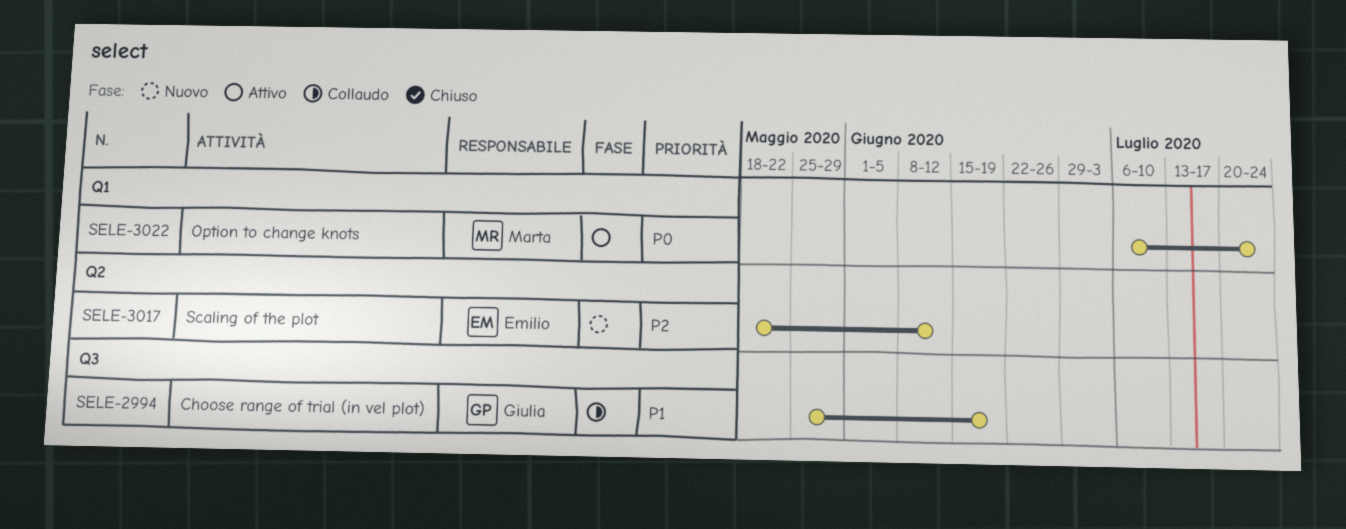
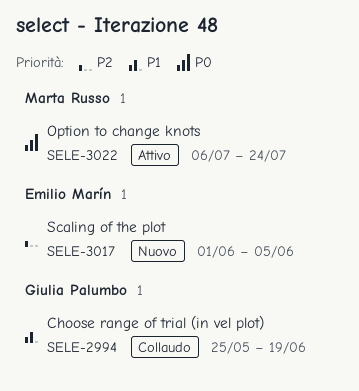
SELE-3017, start: May 18 -> Jun 1
SELE-3017, due: Jun 12 -> Jun 5

